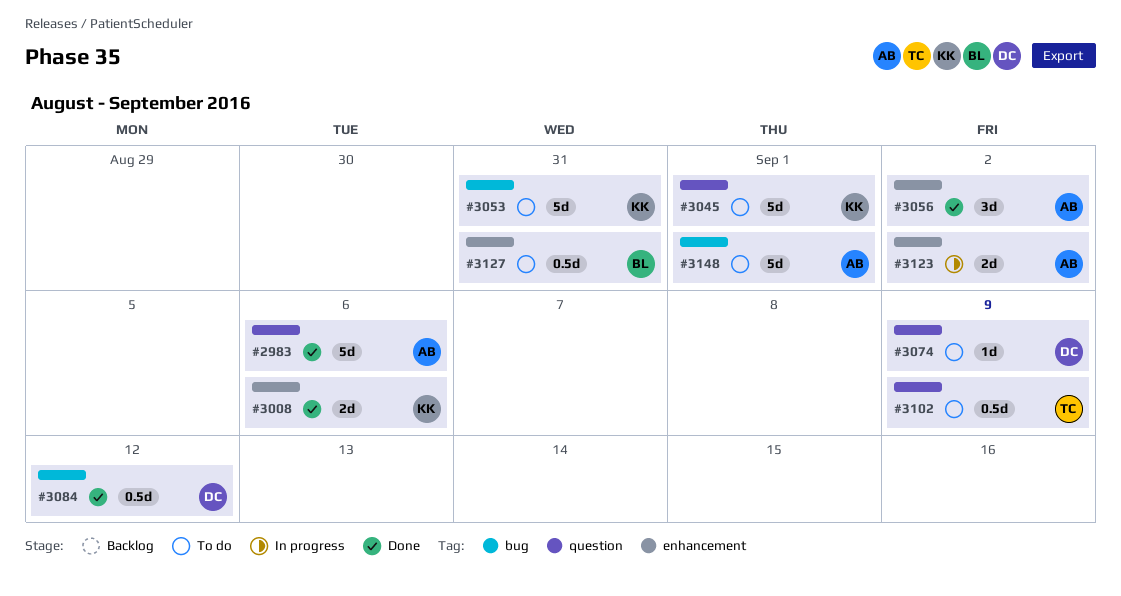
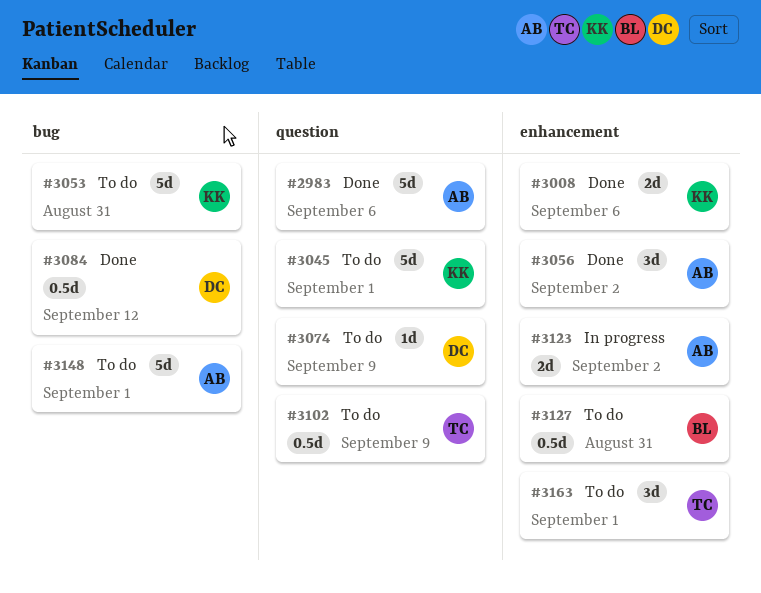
#3163: none -> present

